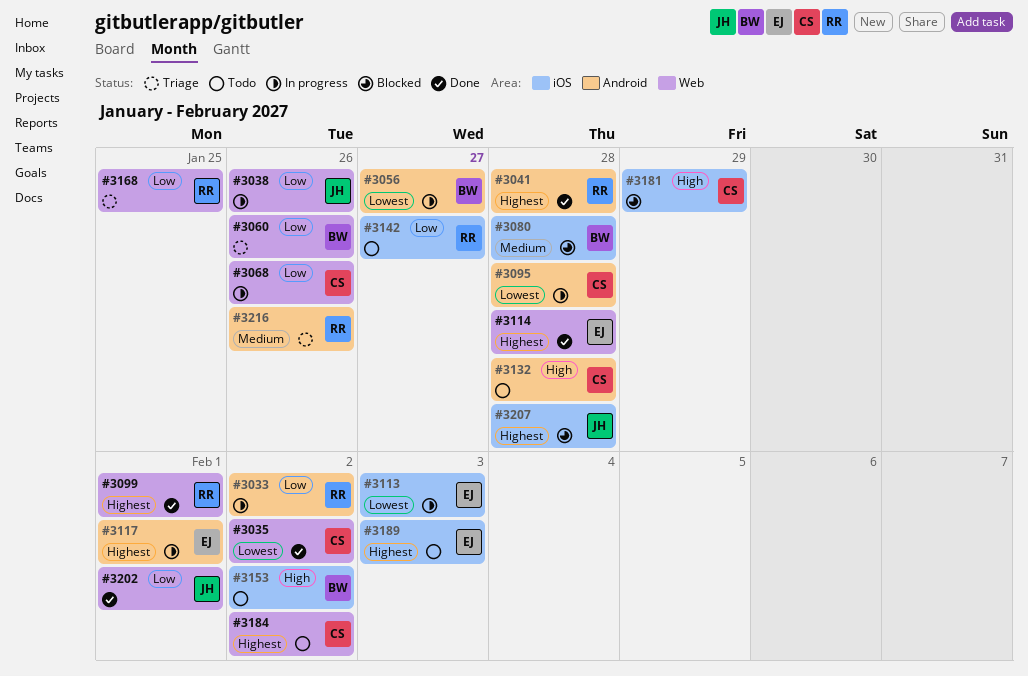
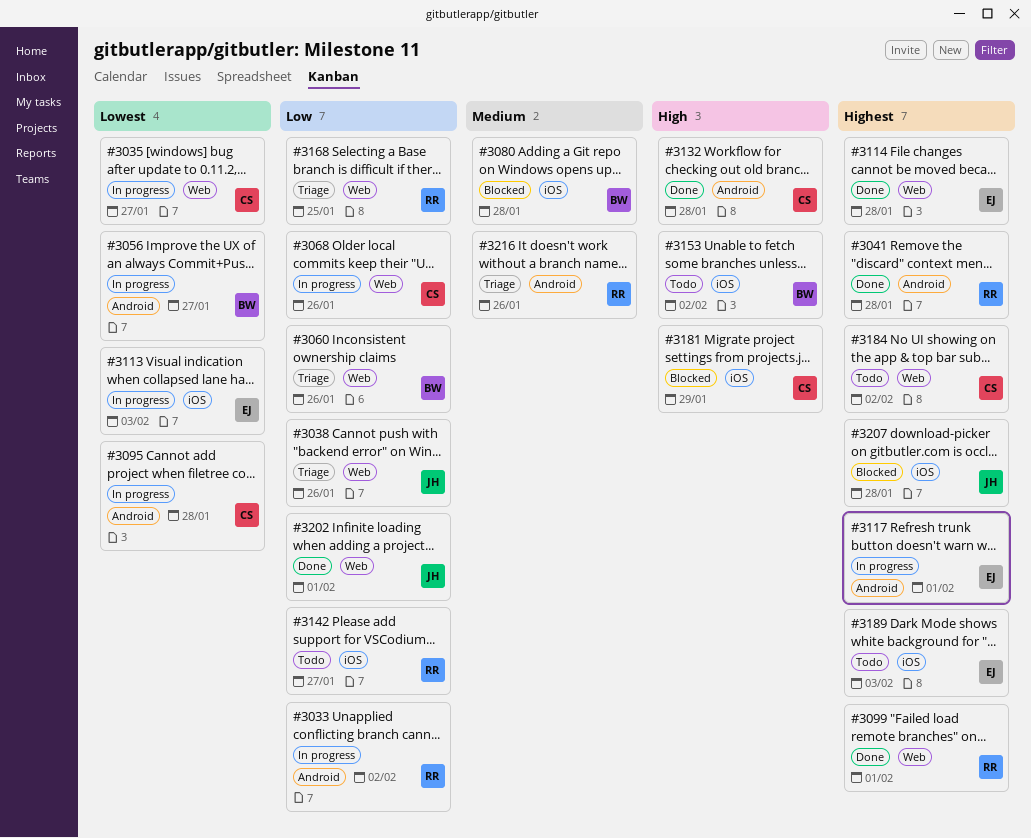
#3035, status: Done -> In progress
#3035, due: Feb 2 -> Jan 27
#3038, status: In progress -> Triage
#3132, status: Todo -> Done

